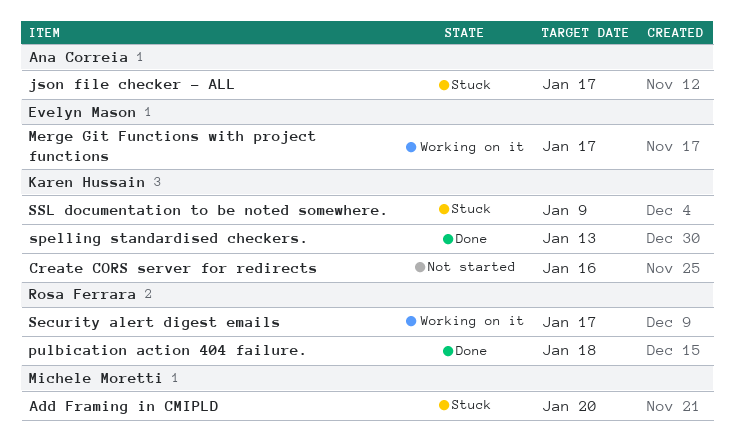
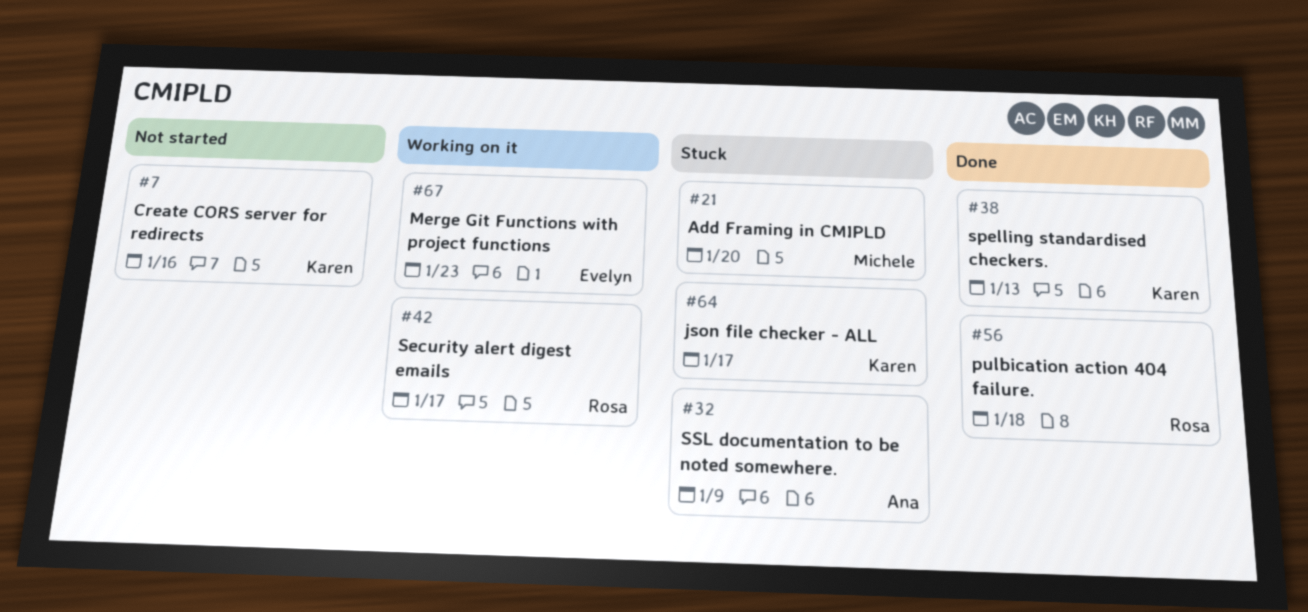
json file checker - ALL, owner: Ana Correia -> Karen Hussain
Merge Git Functions with project functions, due: Jan 17 -> Jan 23
SSL documentation to be noted somewhere., owner: Karen Hussain -> Ana Correia

